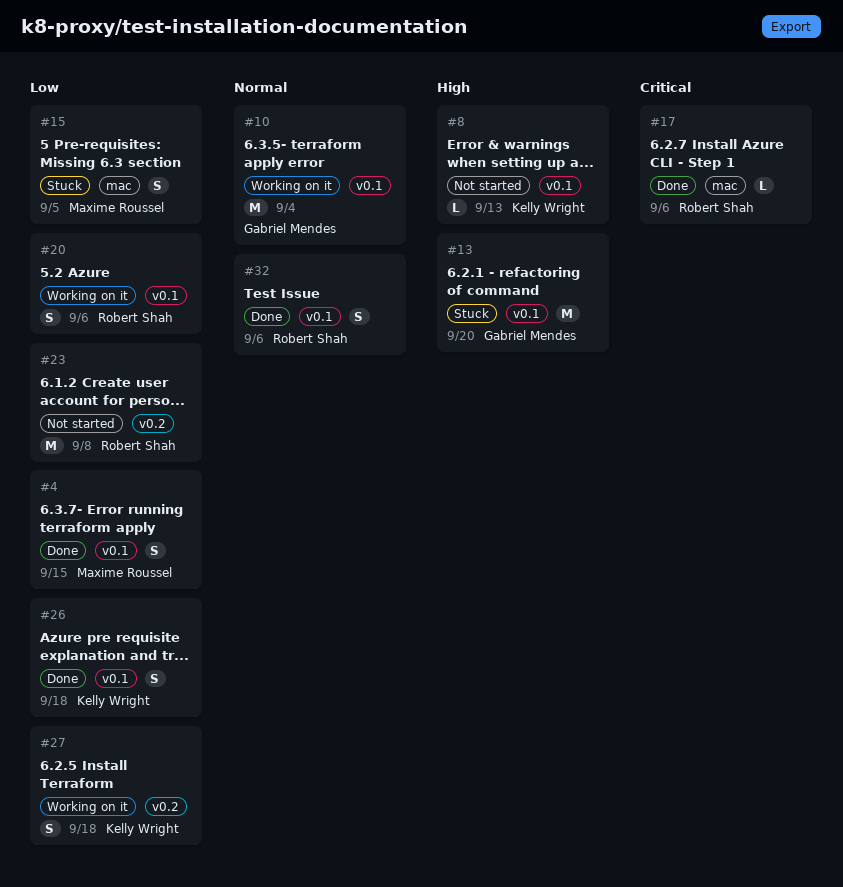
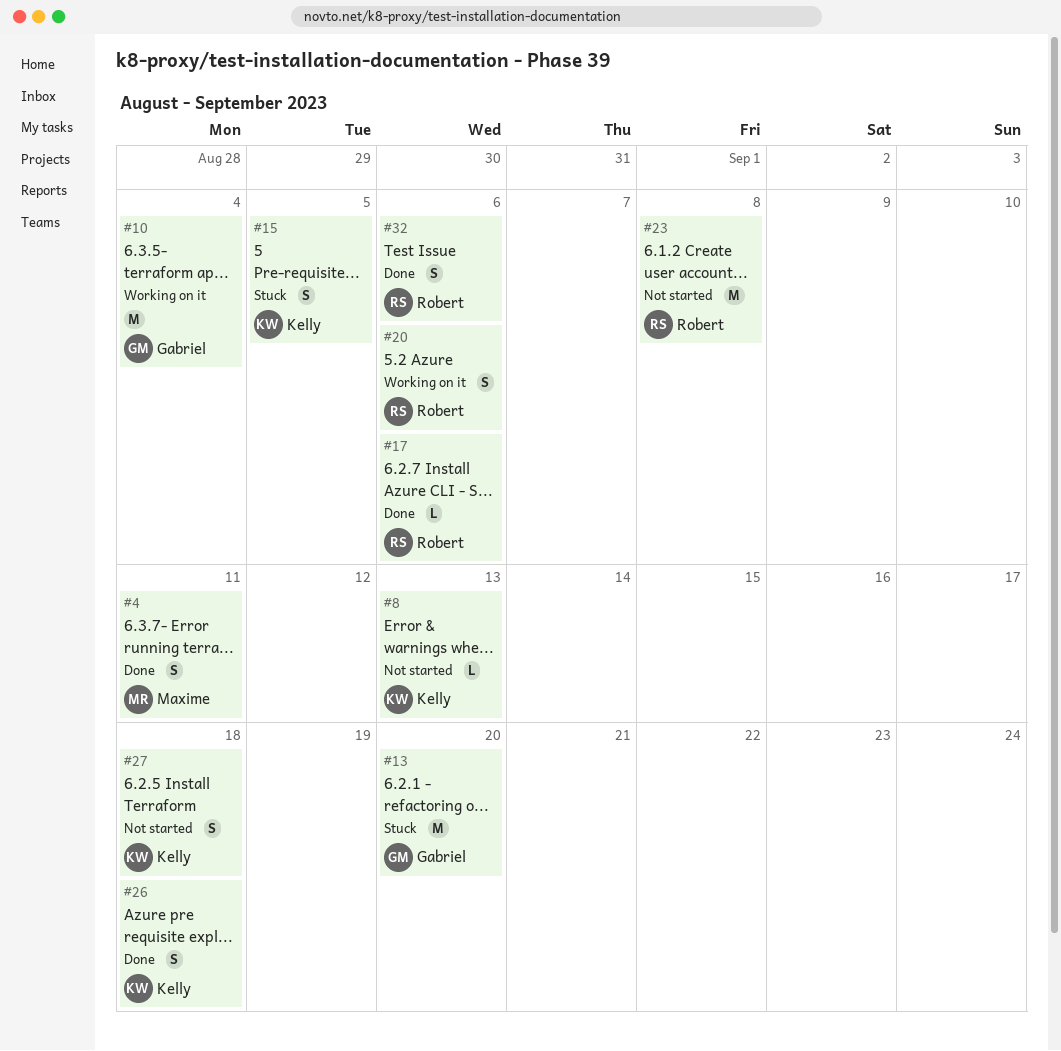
#4, due: Sep 15 -> Sep 11
#15, owner: Maxime Roussel -> Kelly Wright
#27, status: Working on it -> Not started

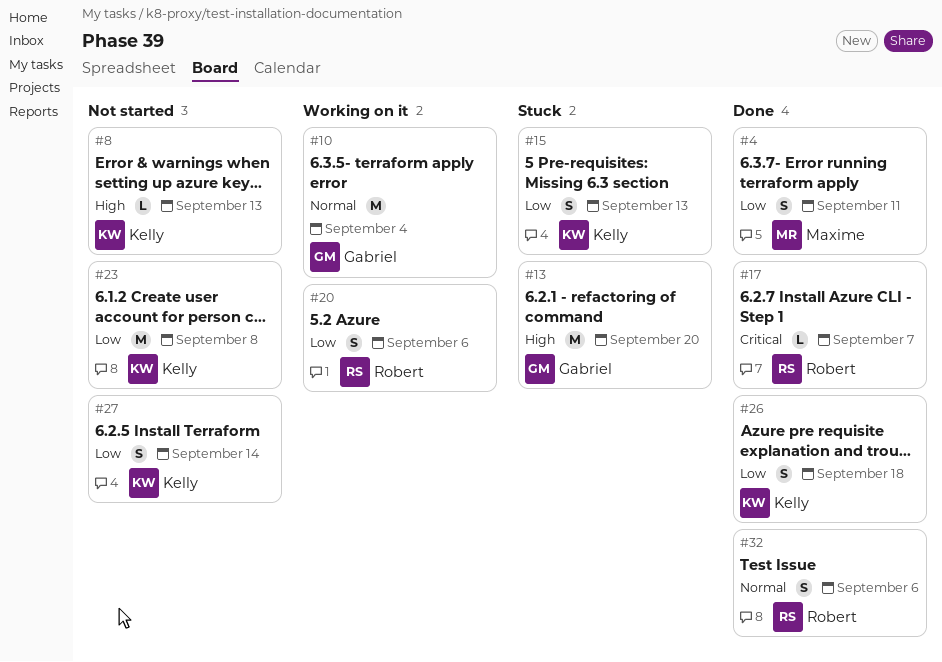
#15, due: Sep 5 -> Sep 13
#17, due: Sep 6 -> Sep 7
#23, owner: Robert -> Kelly
#27, due: Sep 18 -> Sep 14

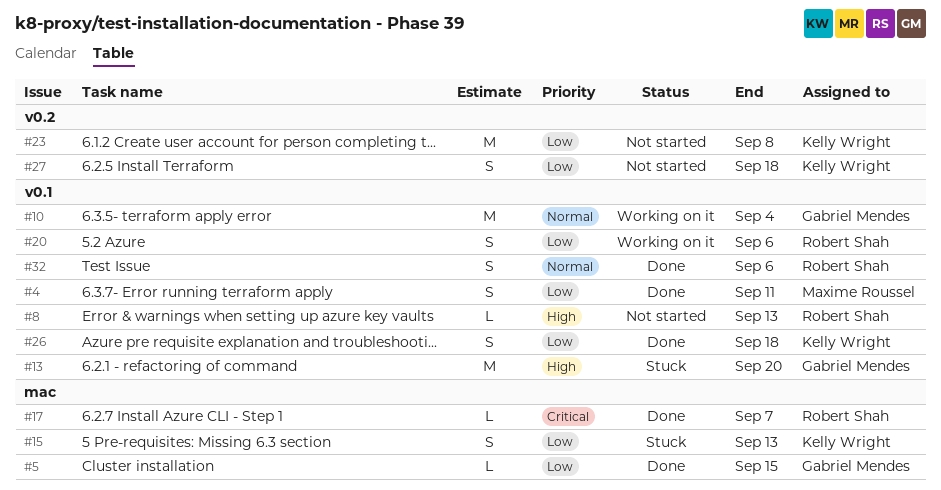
#5: none -> present
#8, owner: Kelly Wright -> Robert Shah
#27, due: Sep 14 -> Sep 18

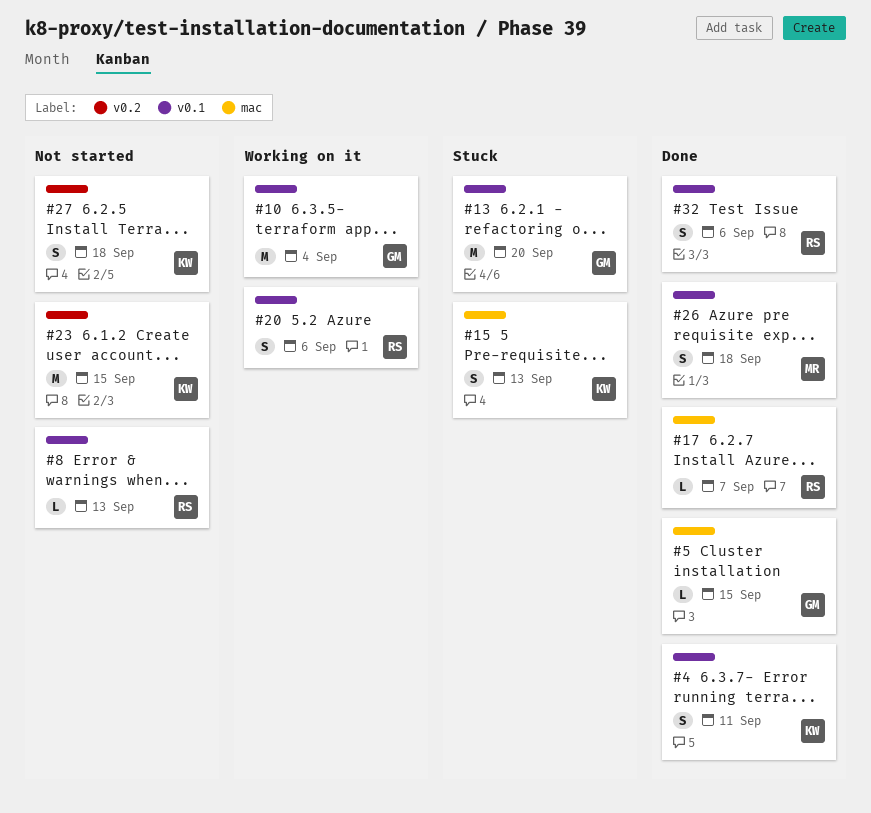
#4, owner: Maxime Roussel -> Kelly Wright
#23, due: Sep 8 -> Sep 15
#26, owner: Kelly Wright -> Maxime Roussel

